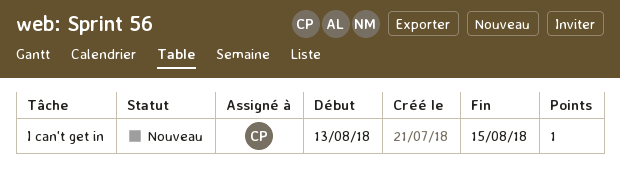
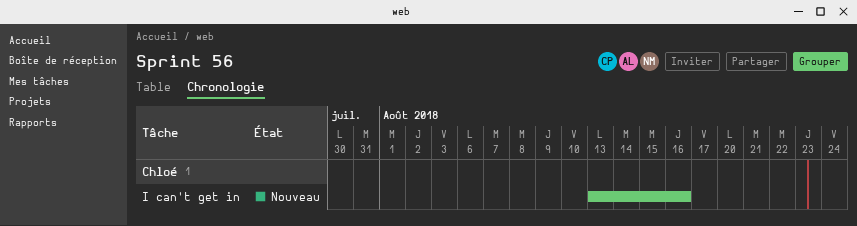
I can't get in, due: Aug 15 -> Aug 16

